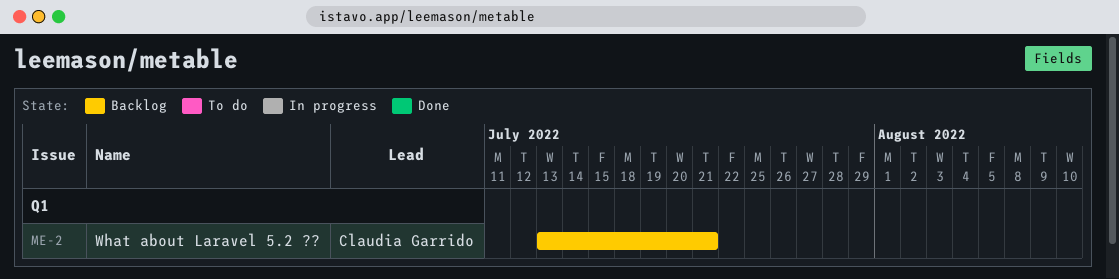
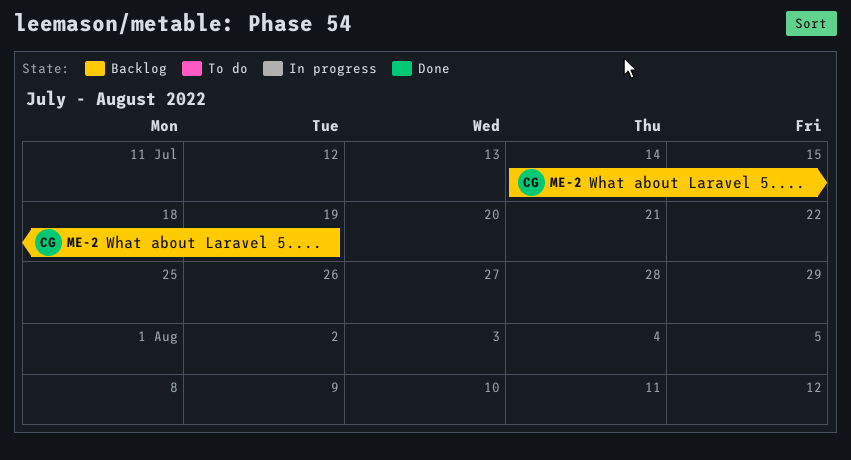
ME-2, start: Jul 13 -> Jul 14
ME-2, due: Jul 21 -> Jul 19

